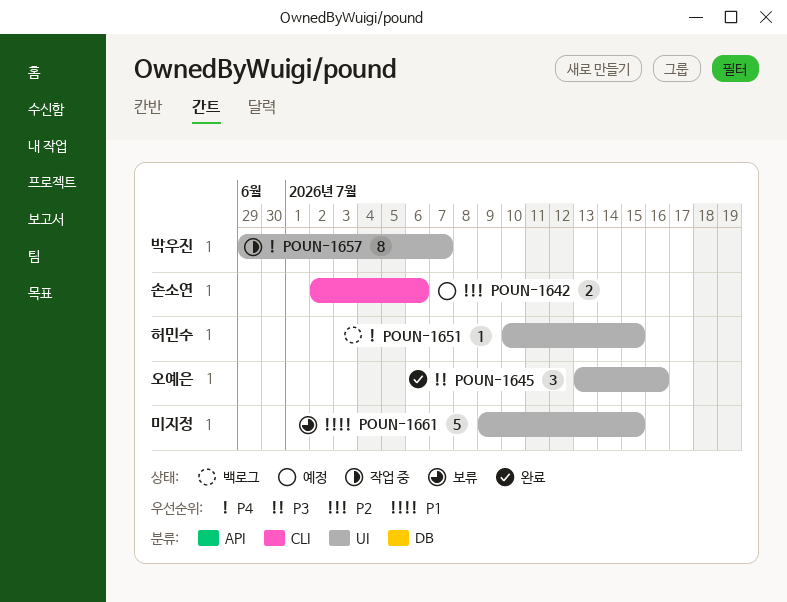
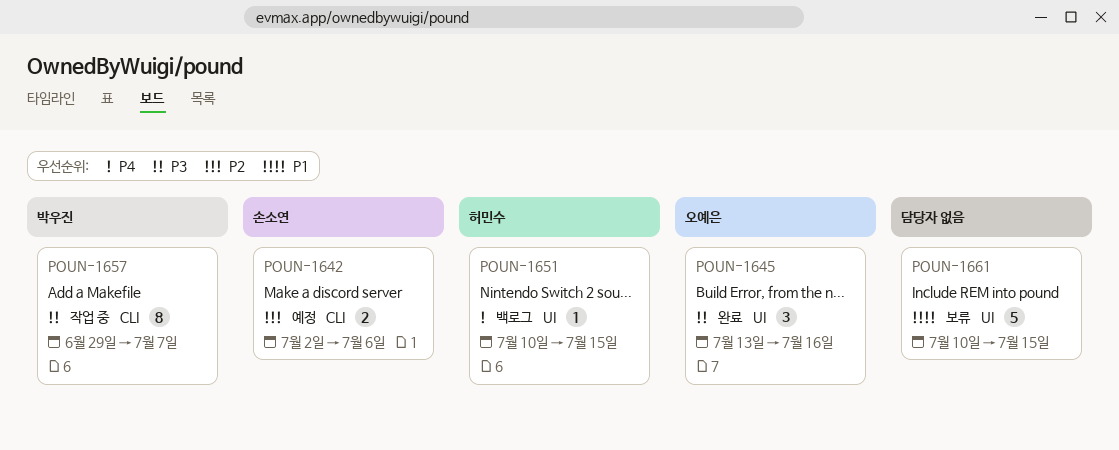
POUN-1657, priority: P4 -> P3
POUN-1657, label: UI -> CLI
POUN-1661, start: Jul 9 -> Jul 10

